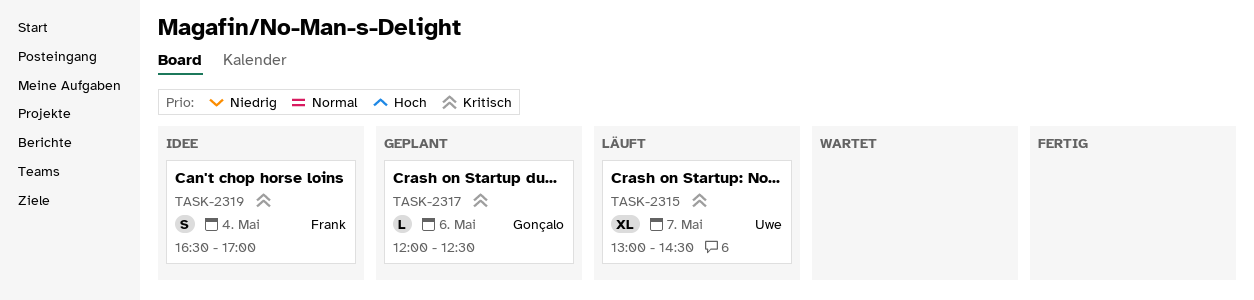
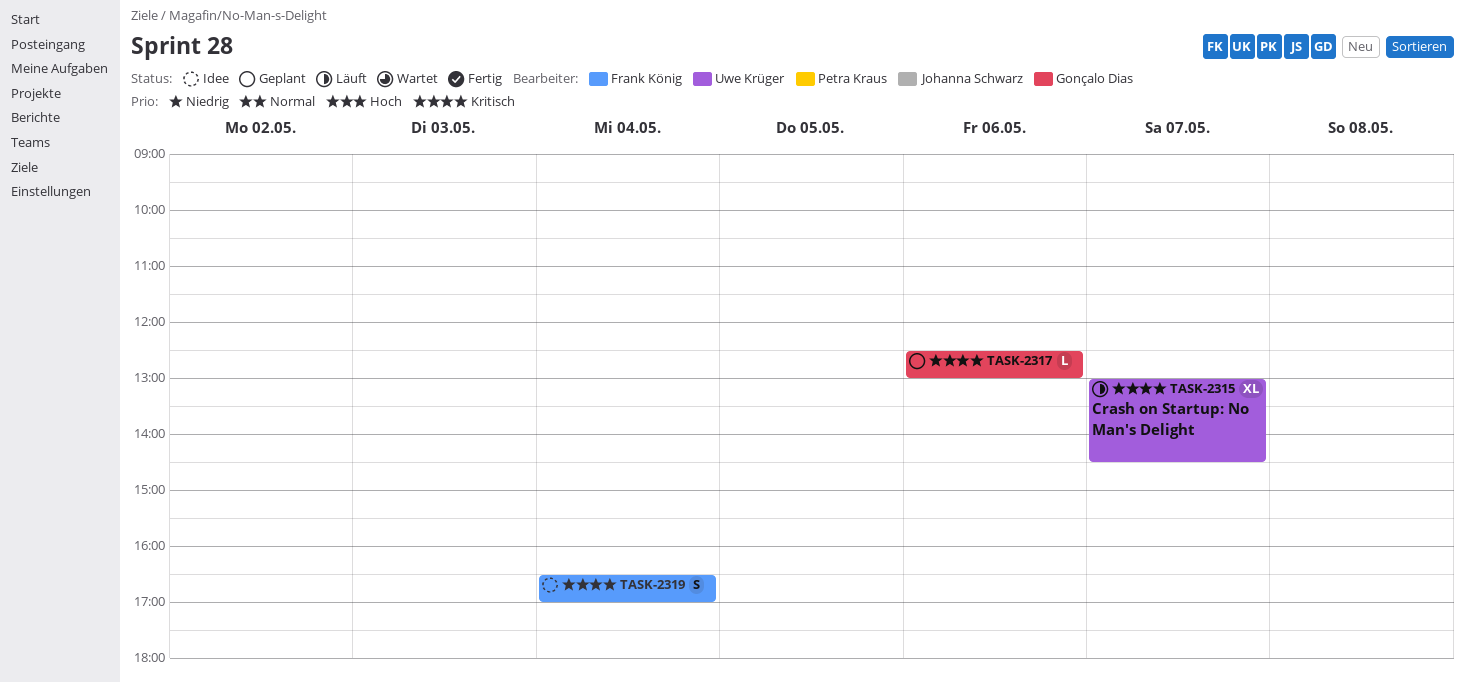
TASK-2317, begins: 12:00 -> 12:30
TASK-2317, ends: 12:30 -> 13:00

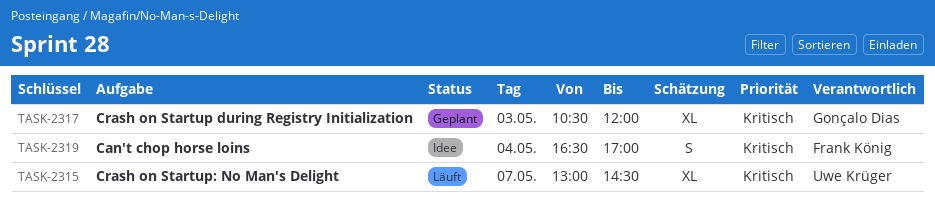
TASK-2317, estimate: L -> XL
TASK-2317, day: May 6 -> May 3
TASK-2317, begins: 12:30 -> 10:30
TASK-2317, ends: 13:00 -> 12:00

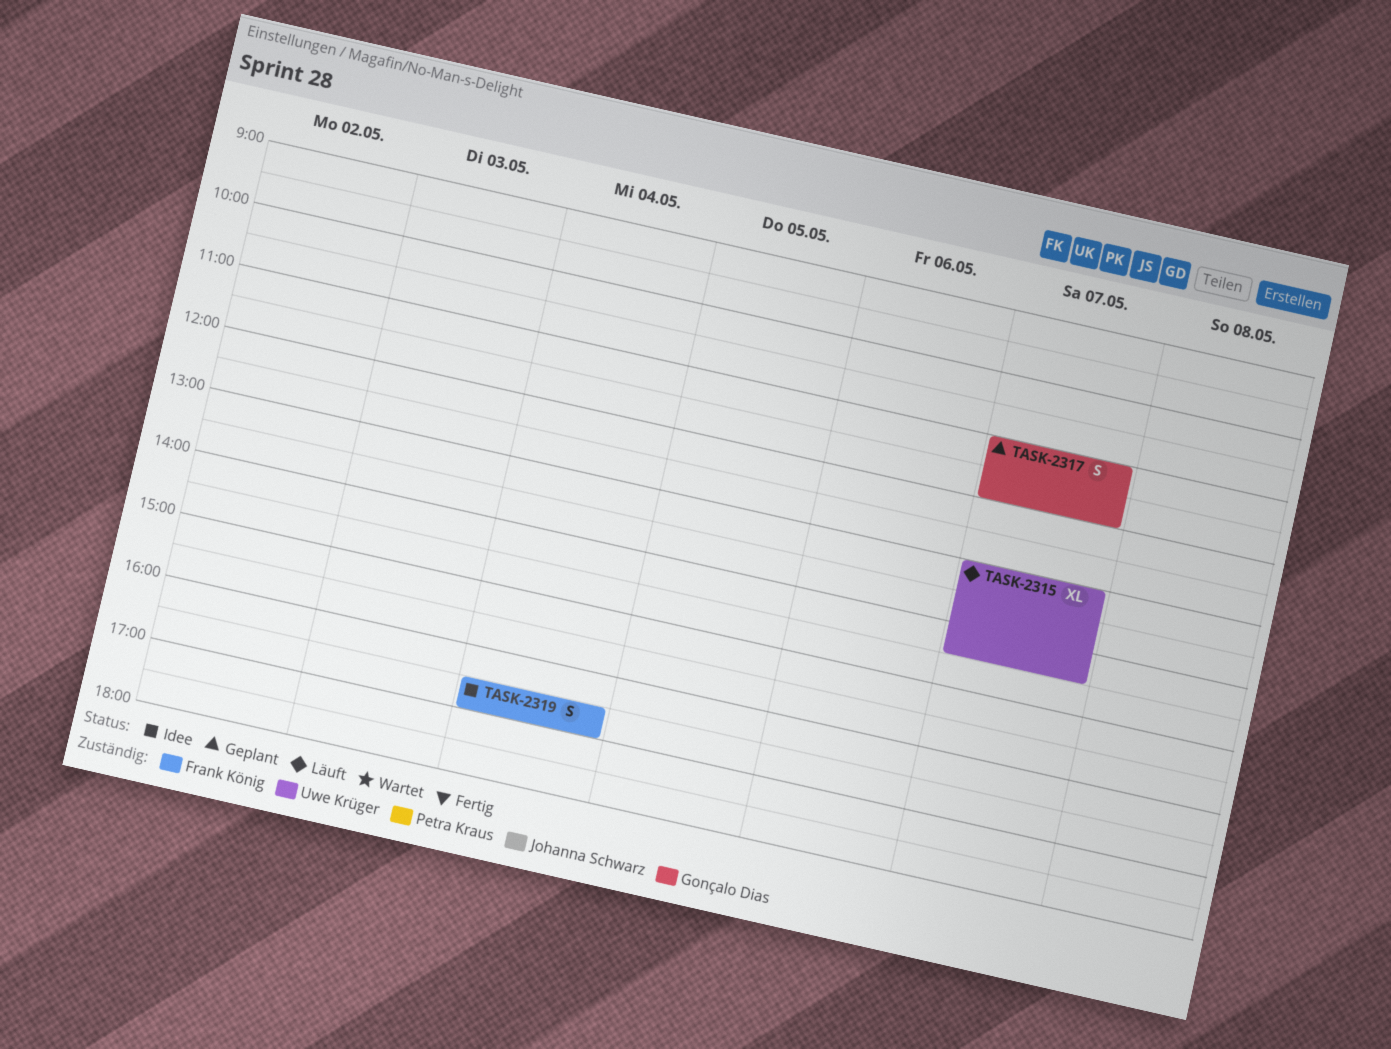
TASK-2317, estimate: XL -> S
TASK-2317, day: May 3 -> May 7
TASK-2317, begins: 10:30 -> 11:00

